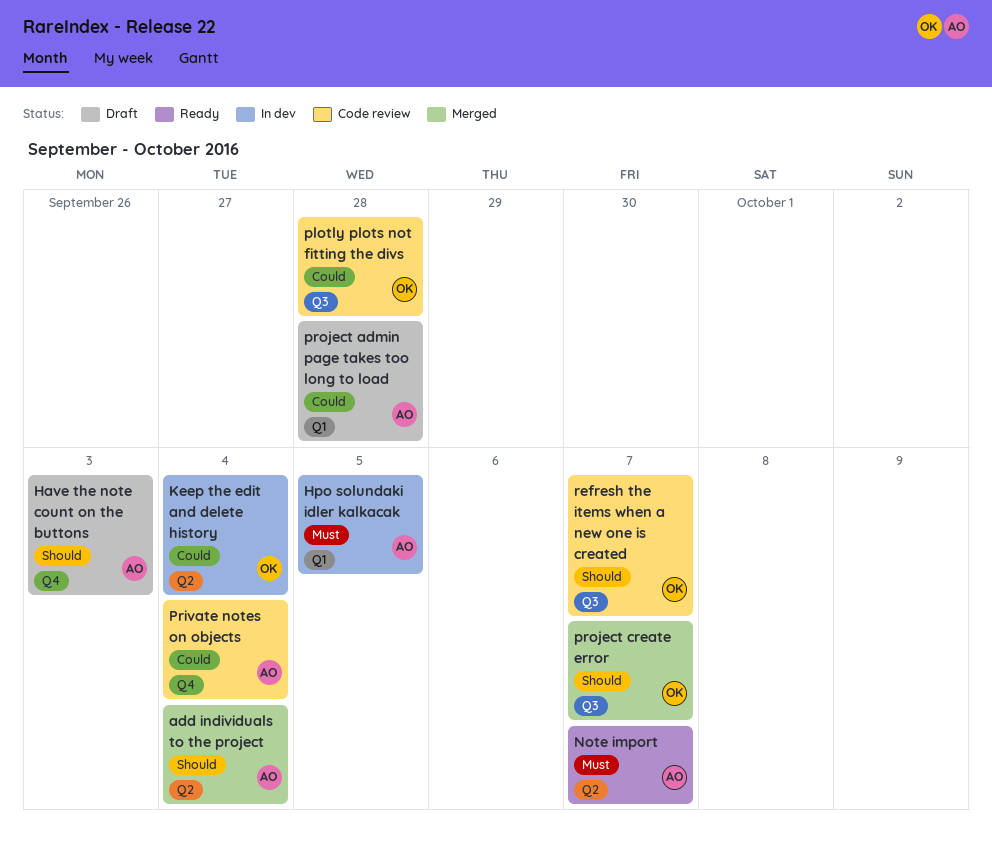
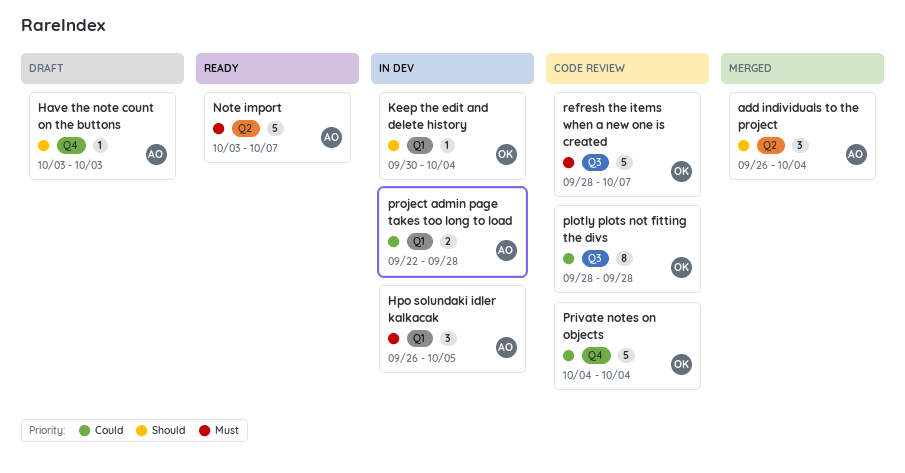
Keep the edit and delete history, priority: Could -> Should
Keep the edit and delete history, label: Q2 -> Q1
Private notes on objects, owner: AO -> OK
project admin page takes too long to load, status: Draft -> In dev
project create error: present -> none
refresh the items when a new one is created, priority: Should -> Must

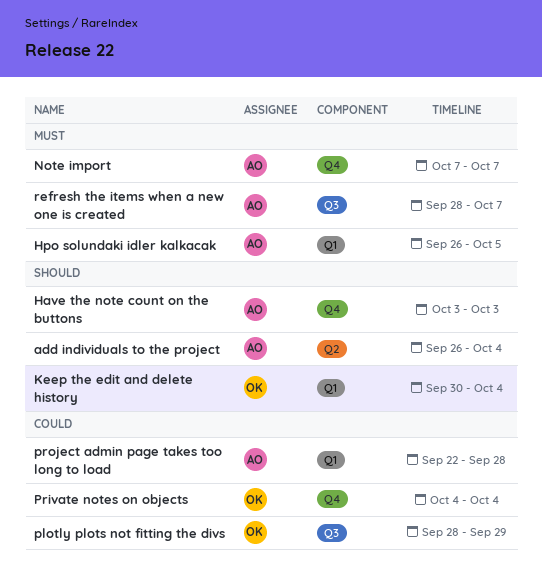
Note import, label: Q2 -> Q4
Note import, start: Oct 3 -> Oct 7
plotly plots not fitting the divs, due: Sep 28 -> Sep 29
refresh the items when a new one is created, owner: OK -> AO

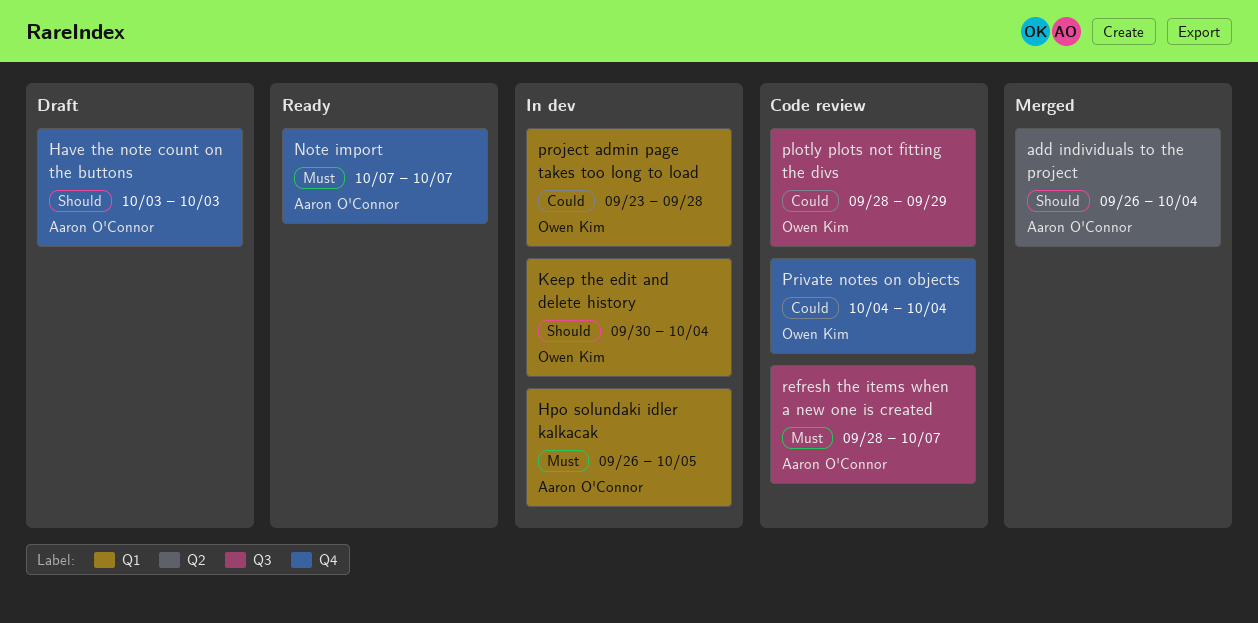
project admin page takes too long to load, owner: Aaron O'Connor -> Owen Kim
project admin page takes too long to load, start: Sep 22 -> Sep 23

